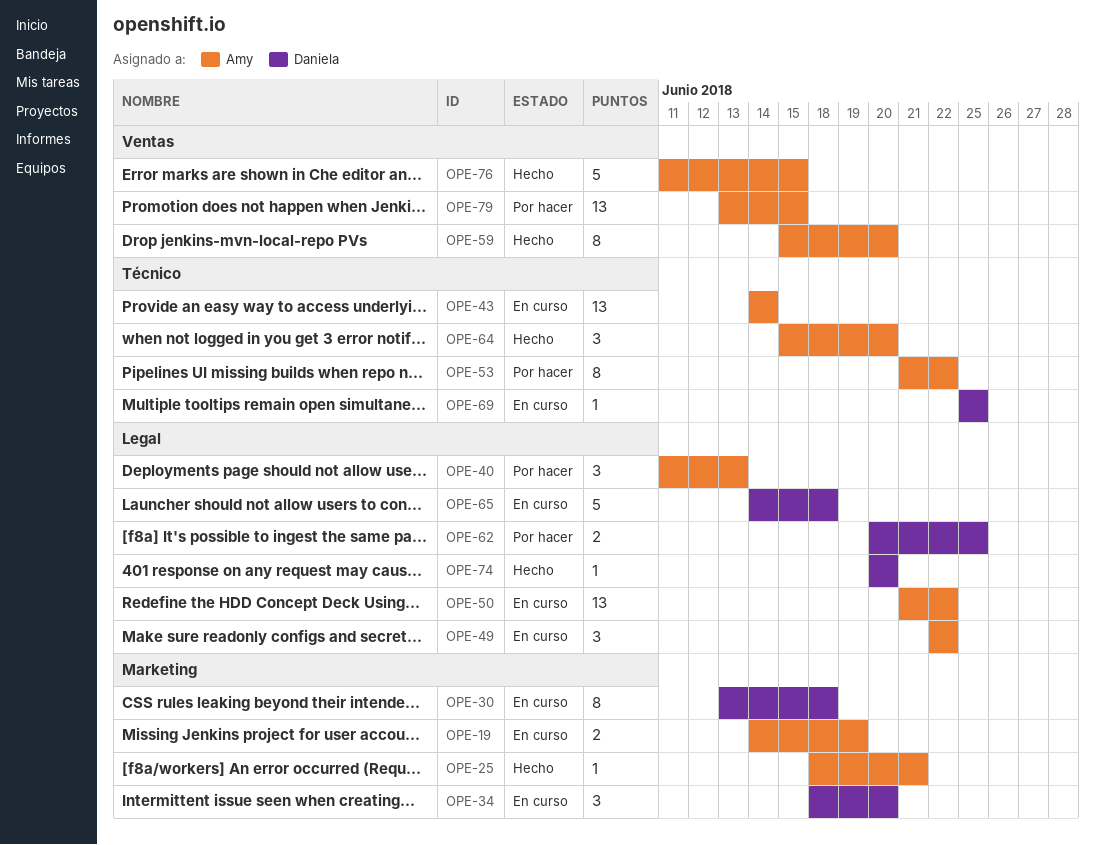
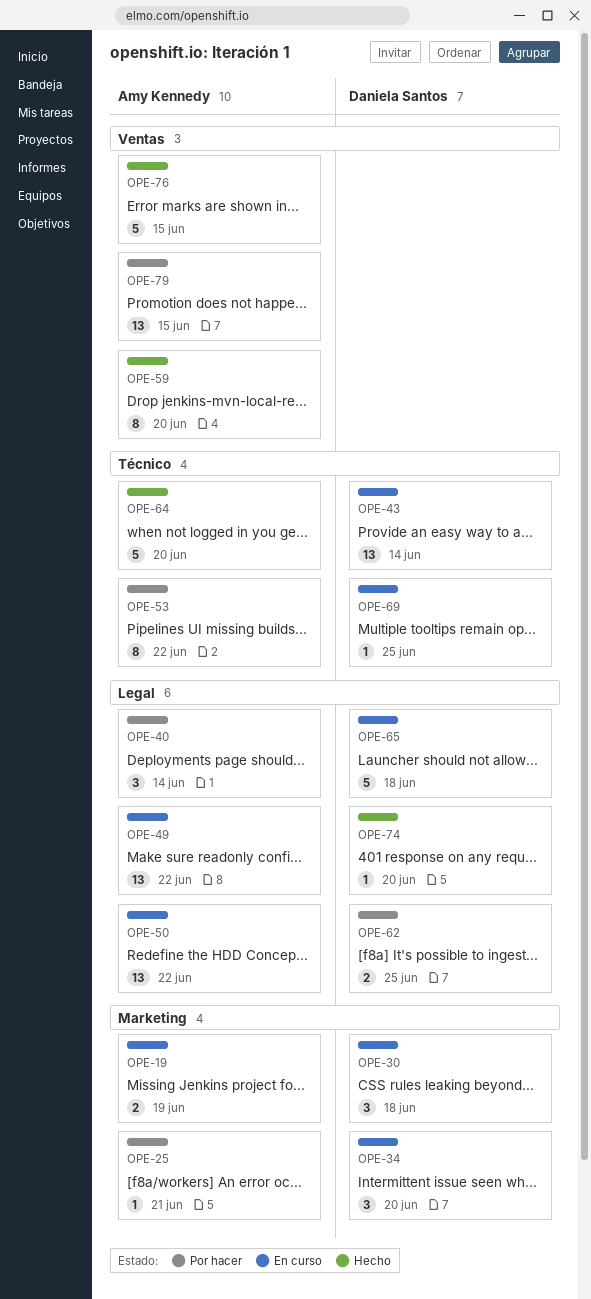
OPE-25, status: Hecho -> Por hacer
OPE-30, estimate: 8 -> 3
OPE-40, due: Jun 13 -> Jun 14
OPE-43, owner: Amy Kennedy -> Daniela Santos
OPE-49, estimate: 3 -> 13
OPE-64, estimate: 3 -> 5

